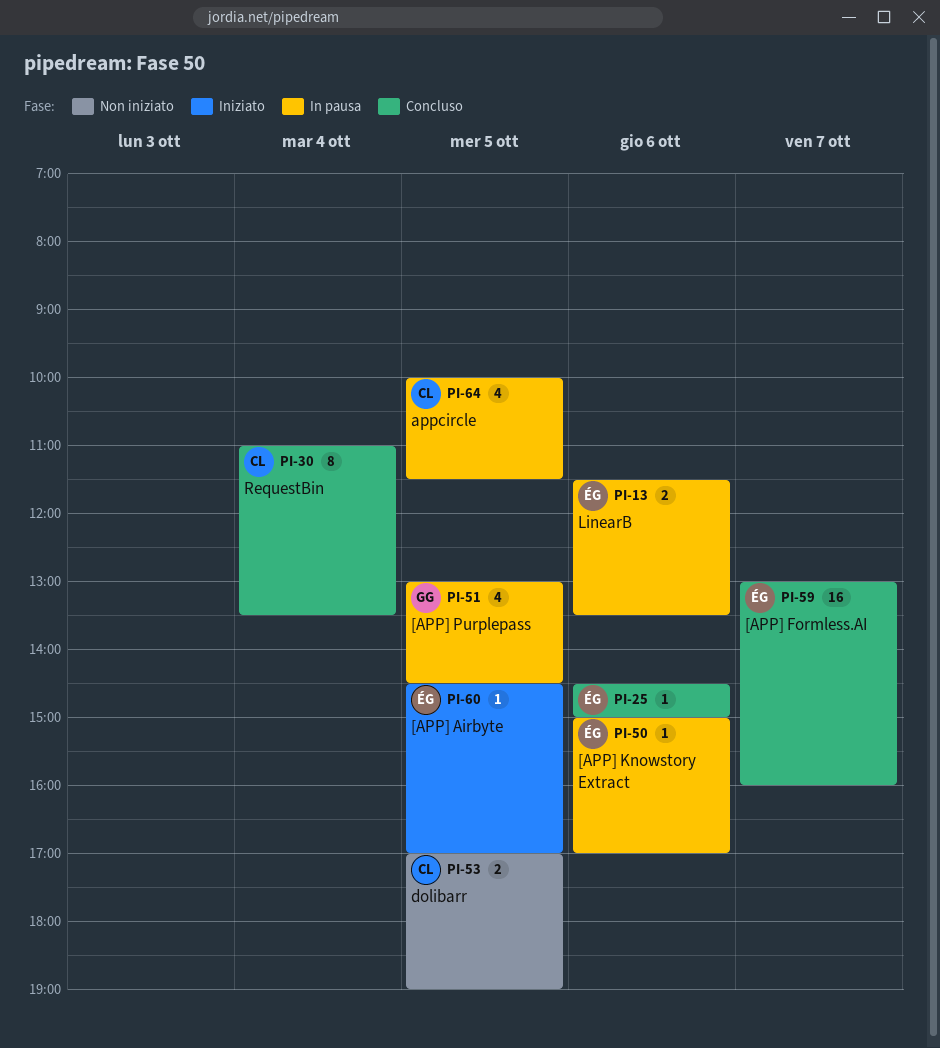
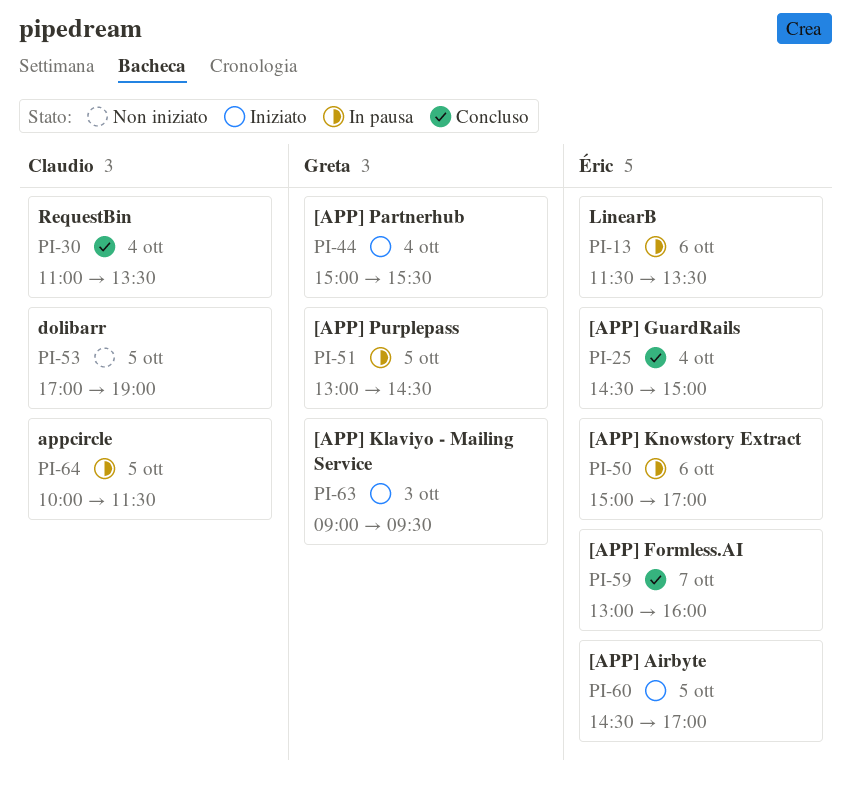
PI-25, day: Oct 6 -> Oct 4
PI-44: none -> present
PI-63: none -> present

